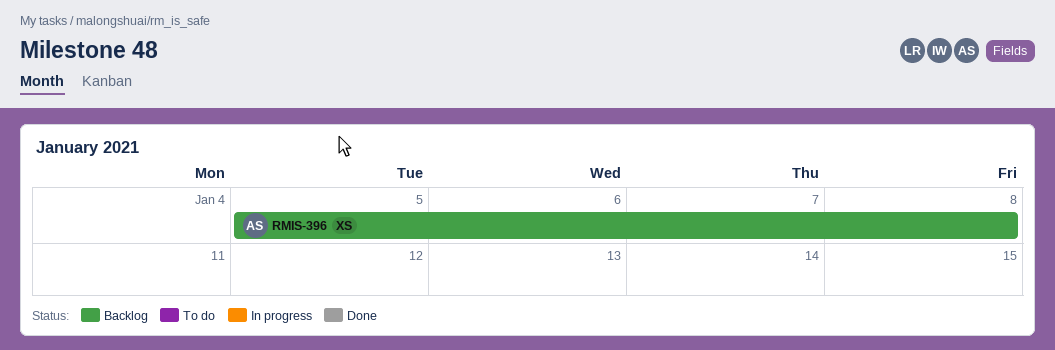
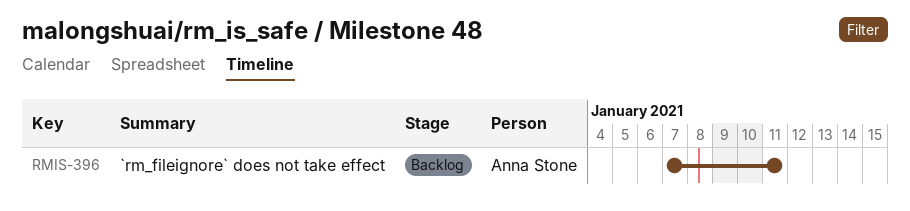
RMIS-396, start: Jan 5 -> Jan 7
RMIS-396, due: Jan 8 -> Jan 11

